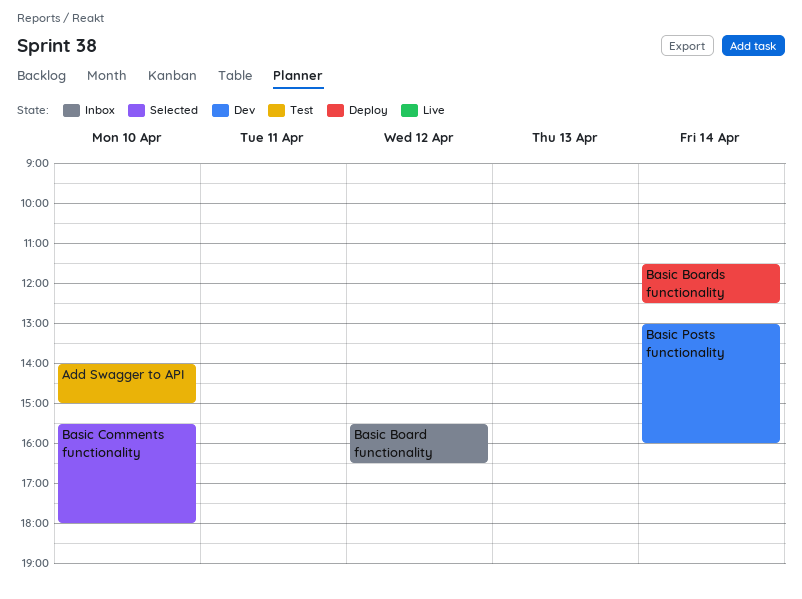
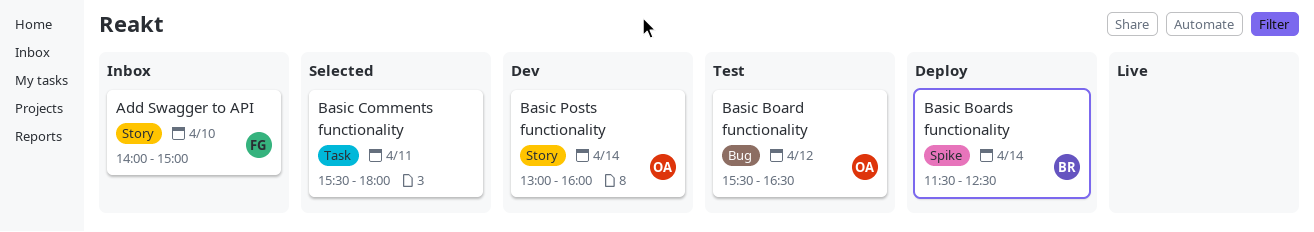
Add Swagger to API, status: Test -> Inbox
Basic Board functionality, status: Inbox -> Test
Basic Comments functionality, day: Apr 10 -> Apr 11

